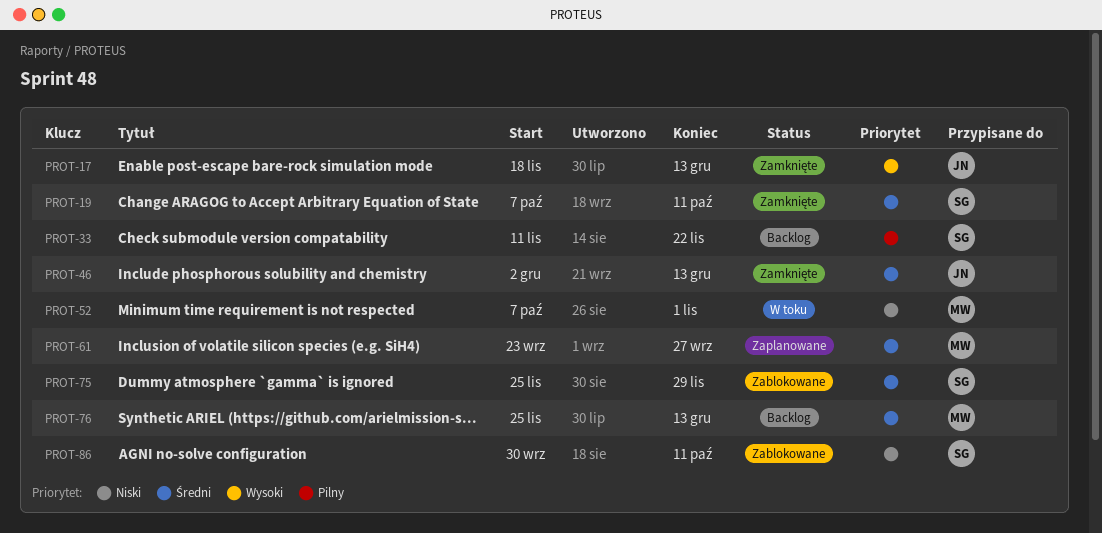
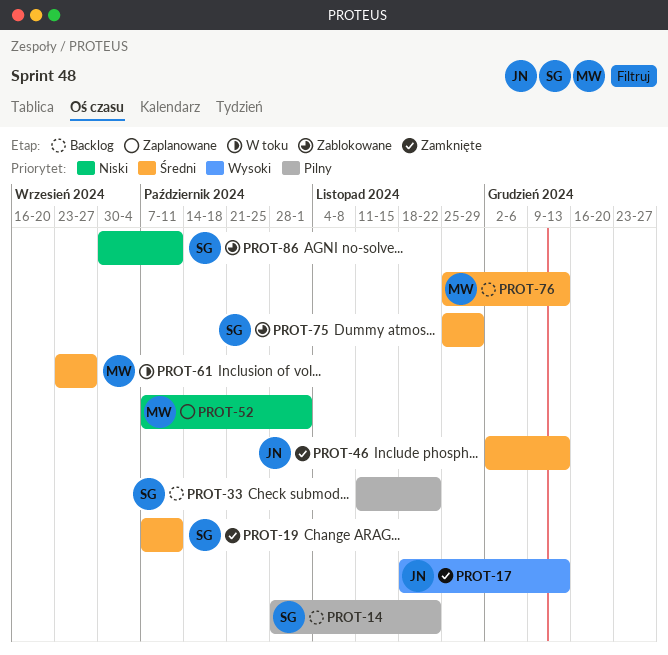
PROT-14: none -> present
PROT-52, status: W toku -> Zaplanowane
PROT-61, status: Zaplanowane -> W toku

